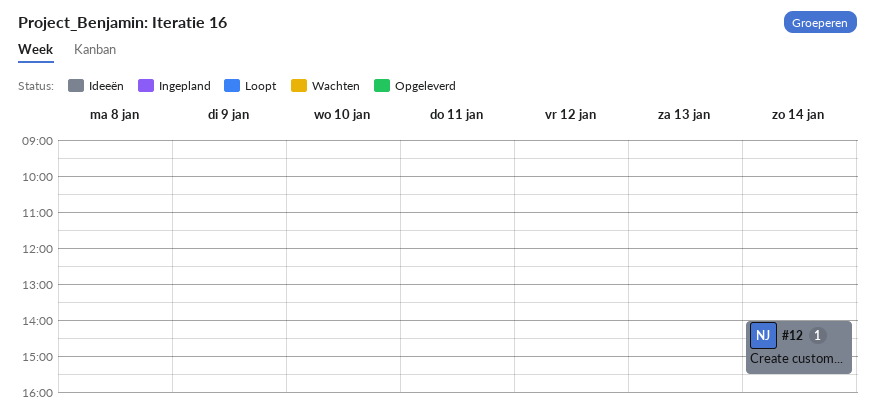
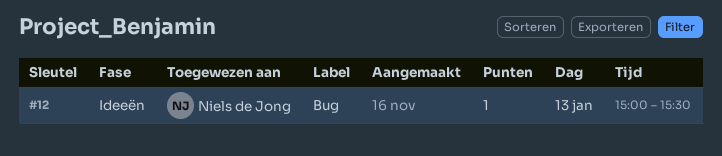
#12, day: Jan 14 -> Jan 13
#12, begins: 14:00 -> 15:00

